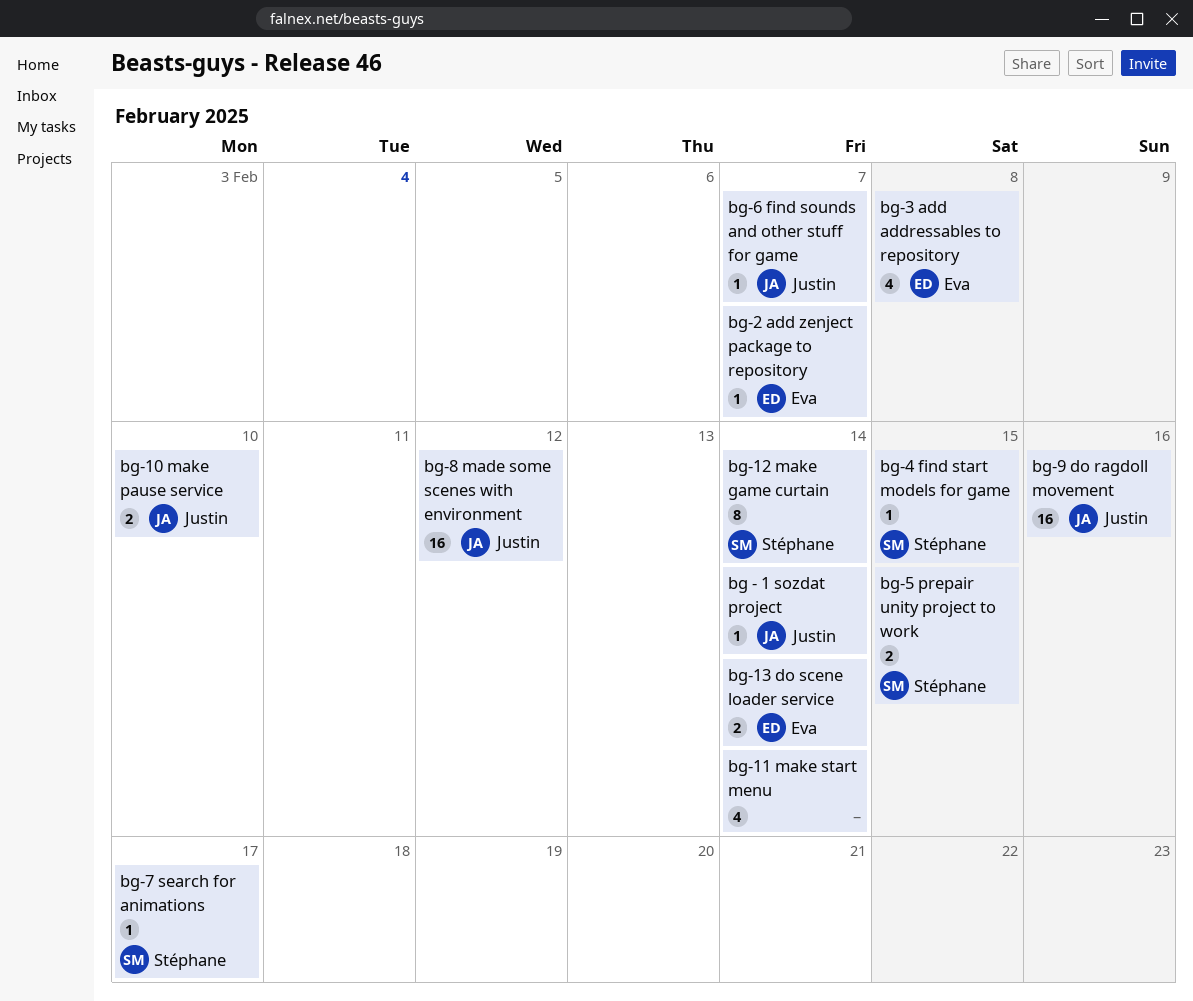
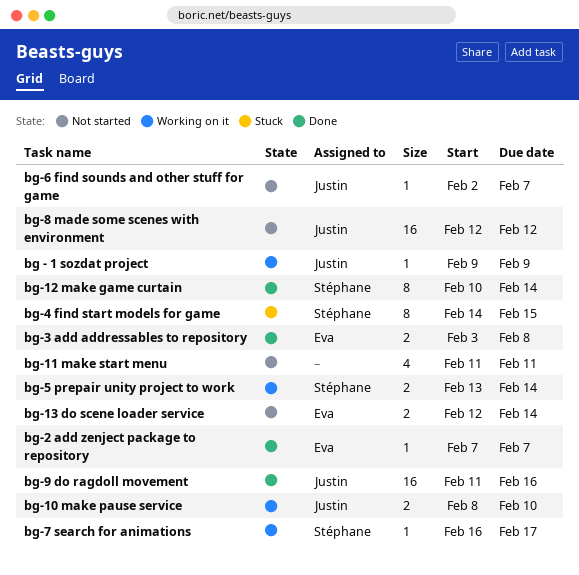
bg - 1 sozdat project, due: Feb 14 -> Feb 9
bg-11 make start menu, due: Feb 14 -> Feb 11
bg-3 add addressables to repository, estimate: 4 -> 2
bg-4 find start models for game, estimate: 1 -> 8
bg-5 prepair unity project to work, due: Feb 15 -> Feb 14

